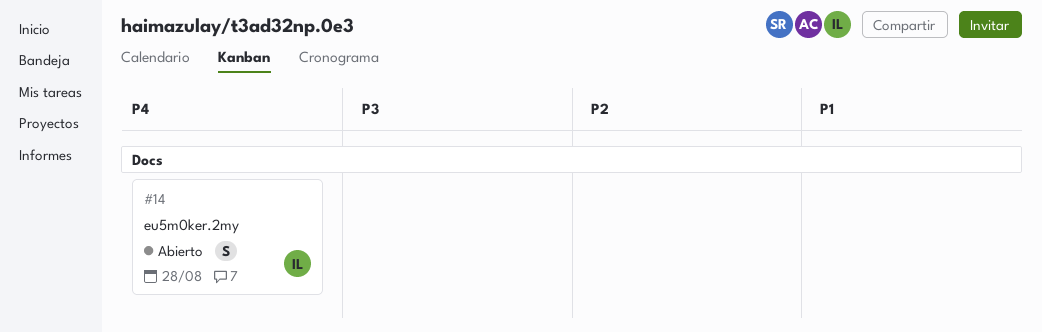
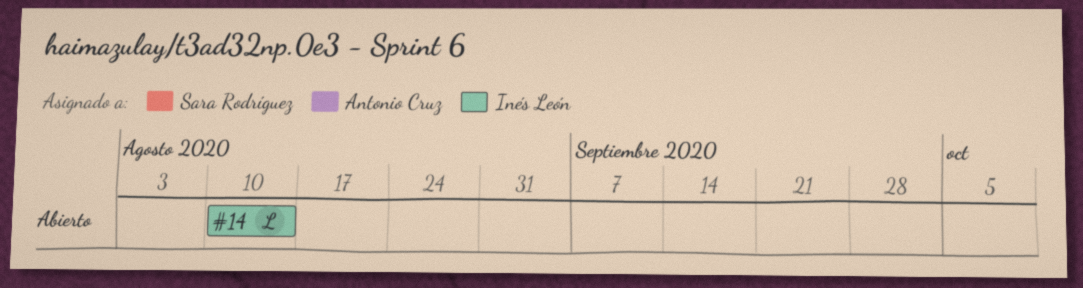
#14, estimate: S -> L
#14, due: Aug 28 -> Aug 14

